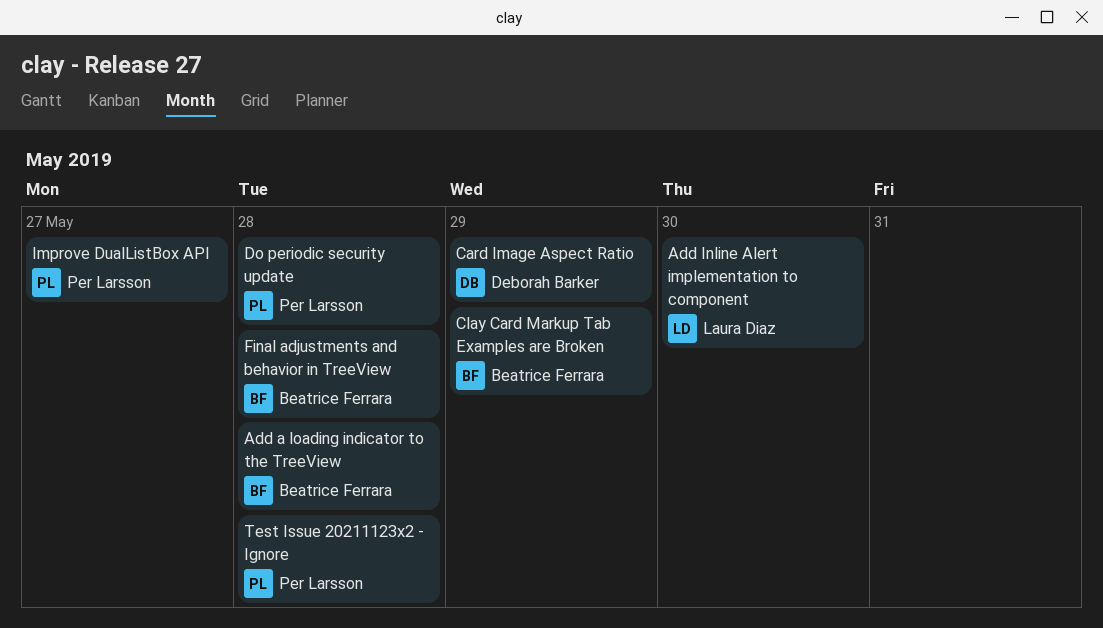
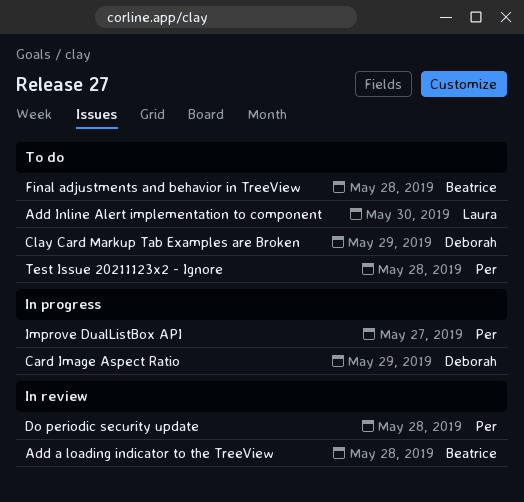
Clay Card Markup Tab Examples are Broken, owner: Beatrice Ferrara -> Deborah Barker

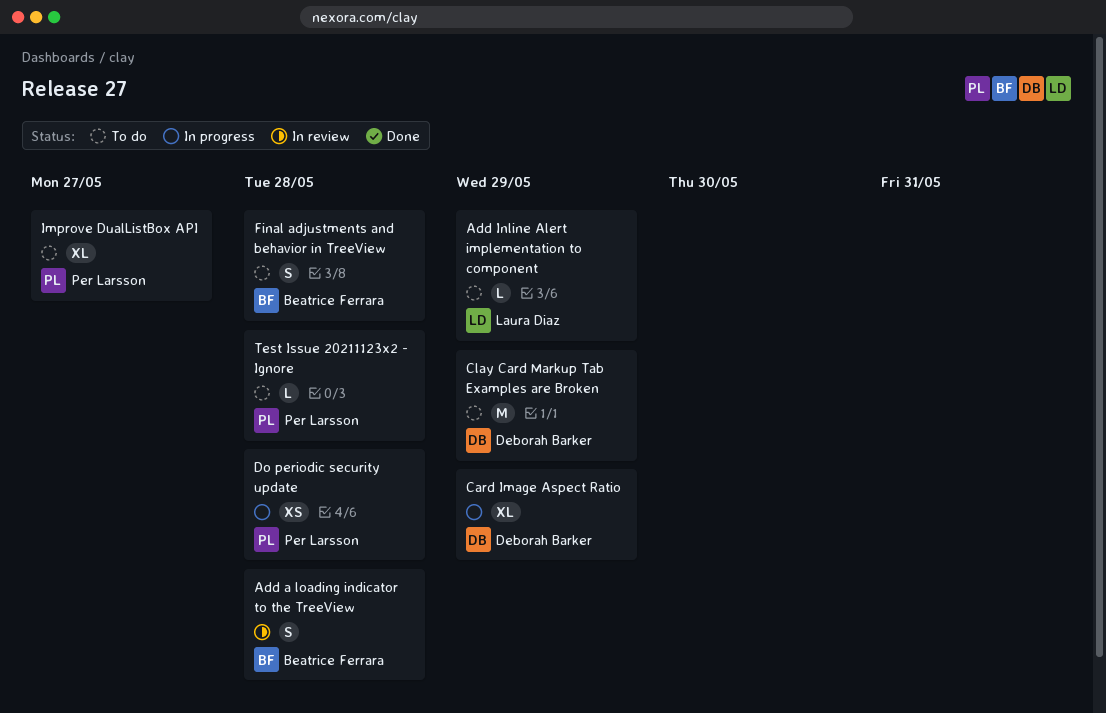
Add Inline Alert implementation to component, due: May 30 -> May 29
Do periodic security update, status: In review -> In progress
Improve DualListBox API, status: In progress -> To do

